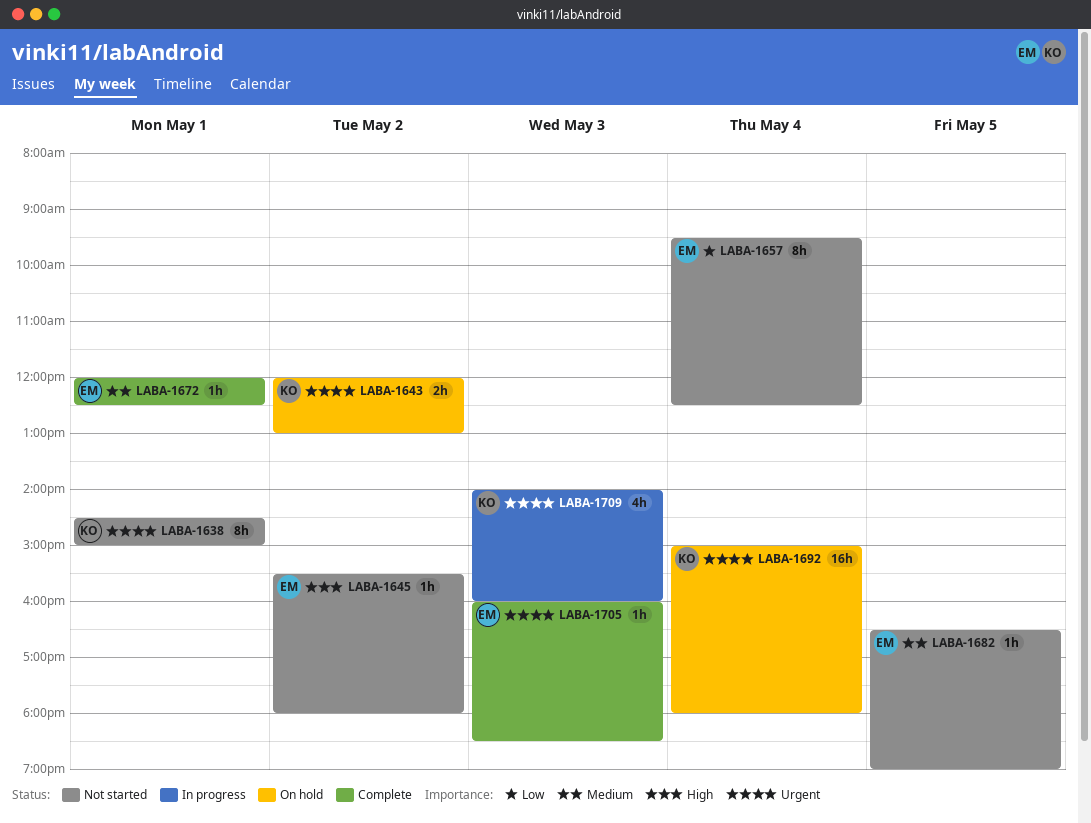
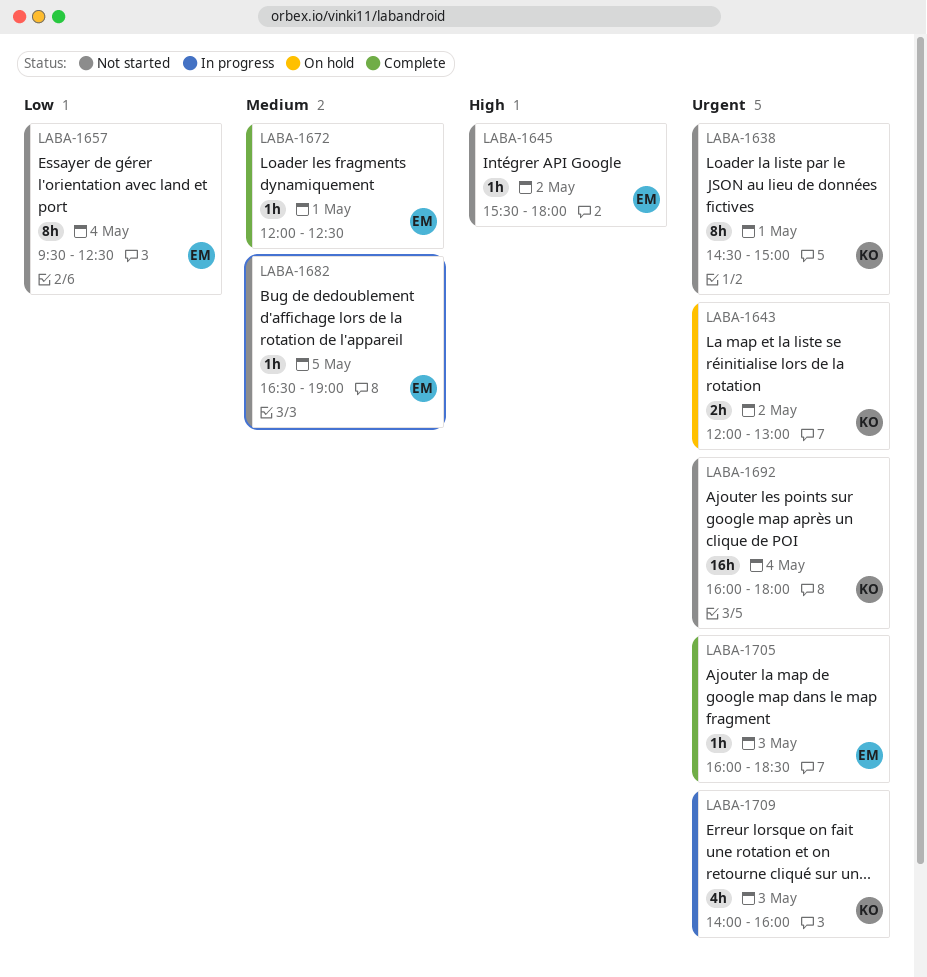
LABA-1692, status: On hold -> Not started
LABA-1692, begins: 15:00 -> 16:00

